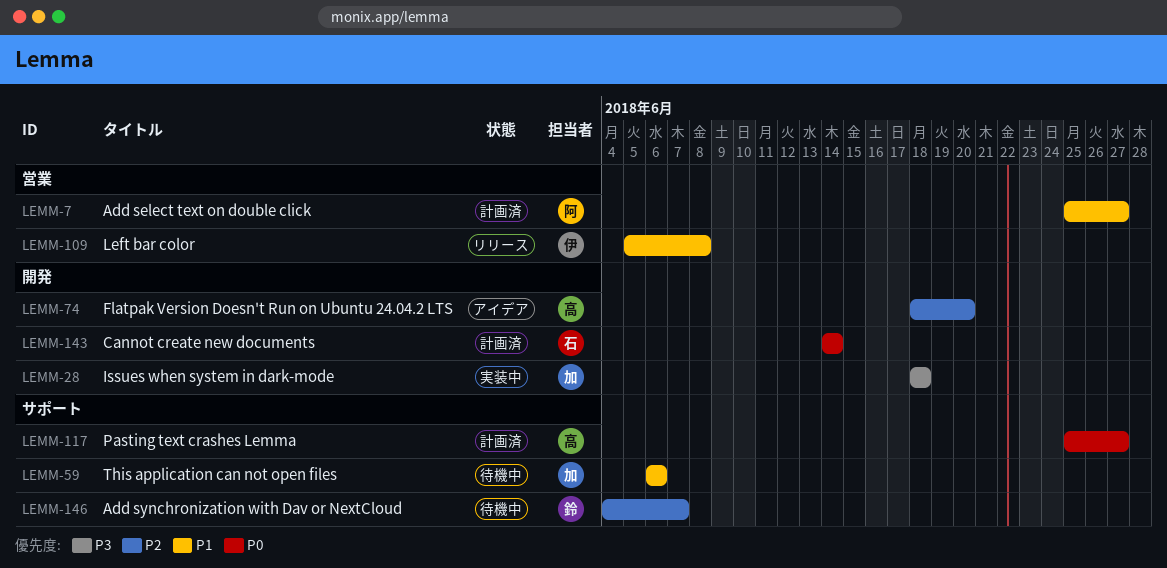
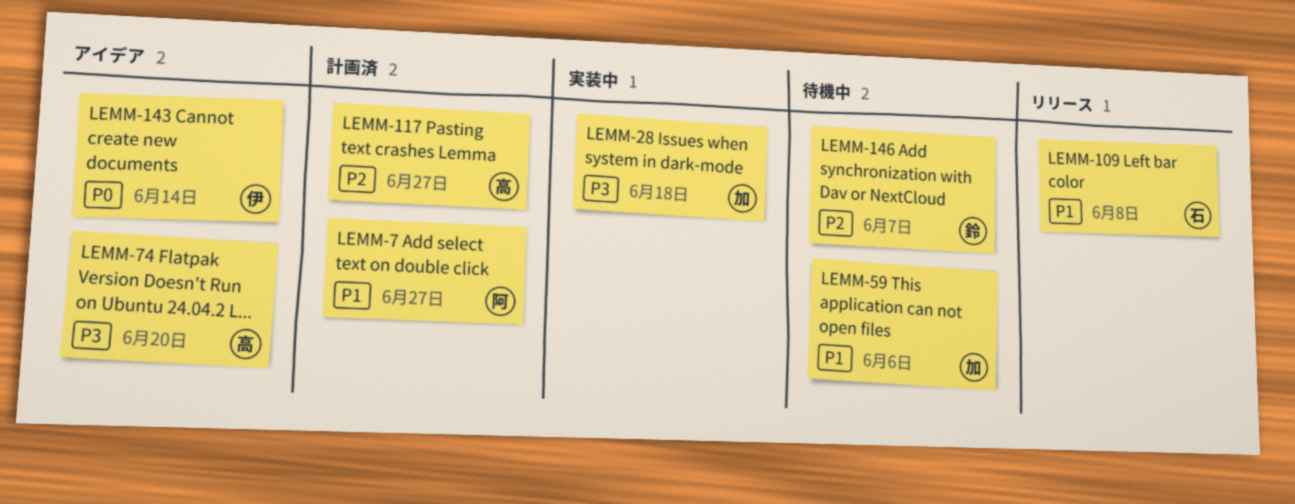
LEMM-74, priority: P2 -> P3
LEMM-109, owner: 伊 -> 石
LEMM-117, priority: P0 -> P2
LEMM-143, status: 計画済 -> アイデア
LEMM-143, owner: 石 -> 伊

